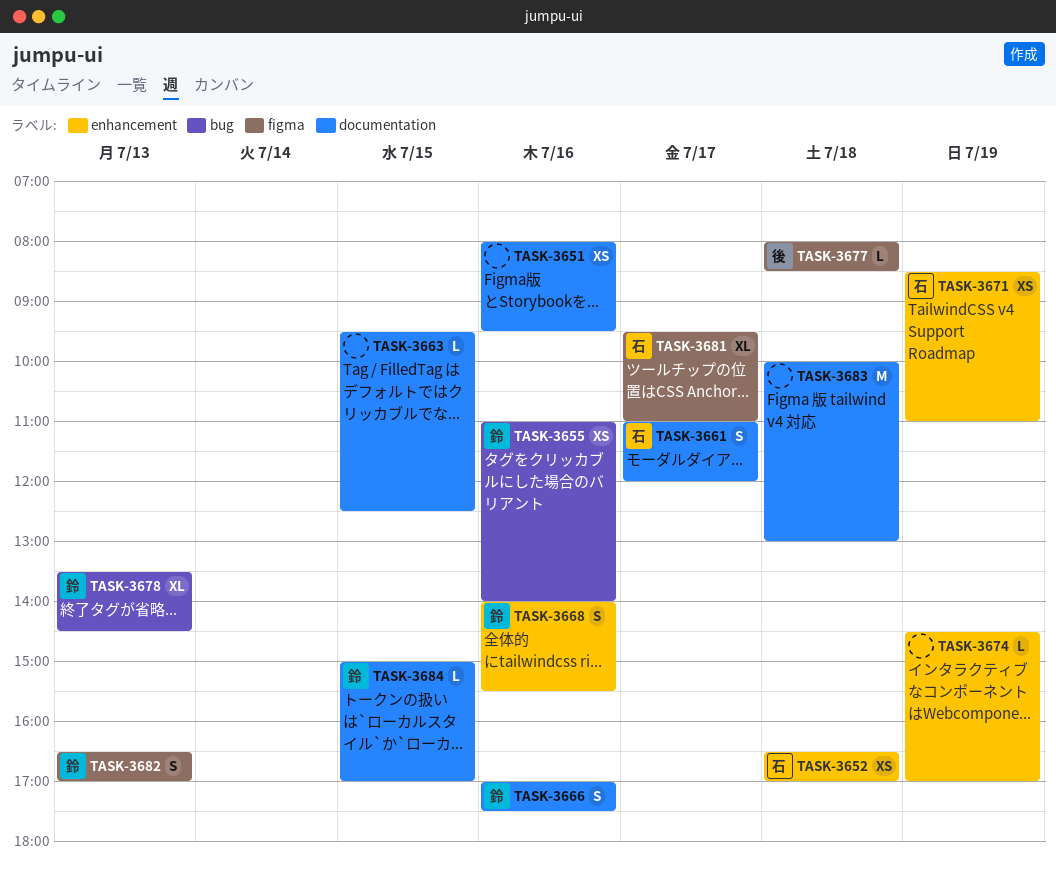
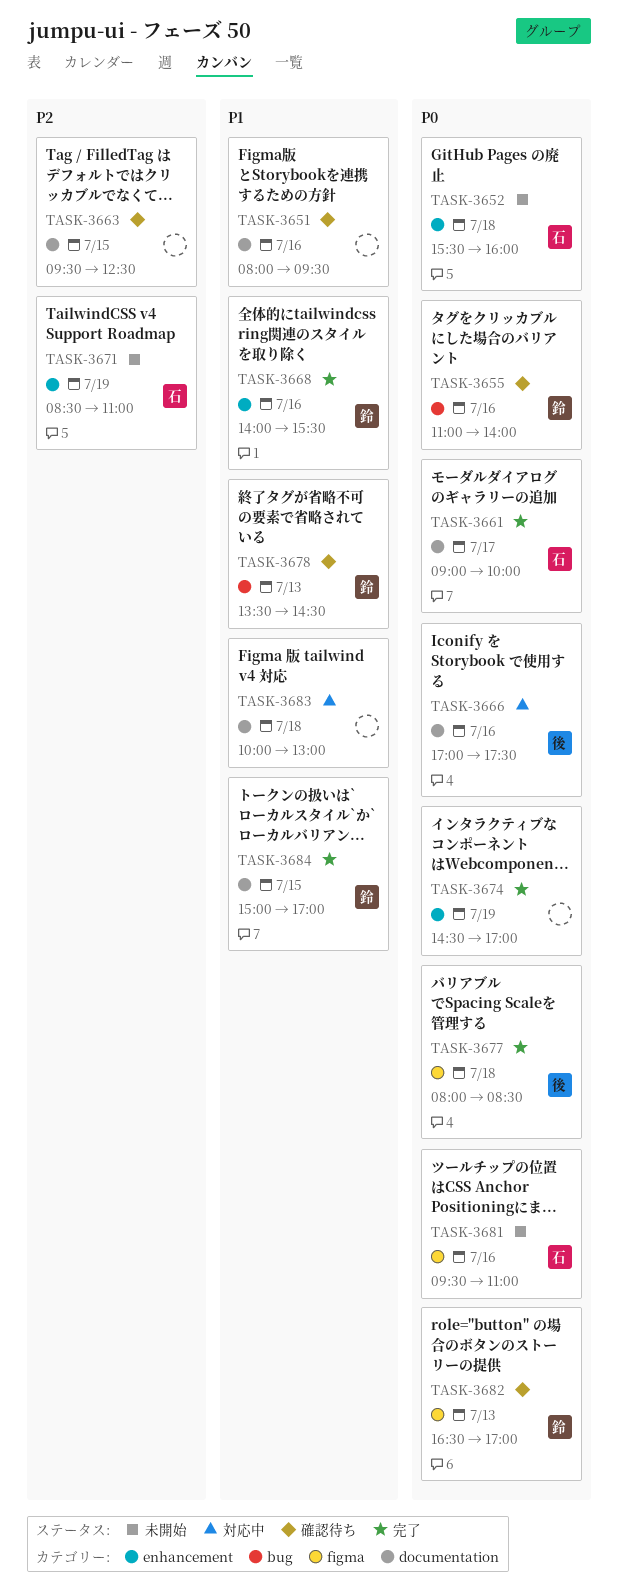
TASK-3652, begins: 16:30 -> 15:30
TASK-3652, ends: 17:00 -> 16:00
TASK-3661, begins: 11:00 -> 09:00
TASK-3661, ends: 12:00 -> 10:00
TASK-3666, owner: 鈴 -> 後
TASK-3681, day: Jul 17 -> Jul 16

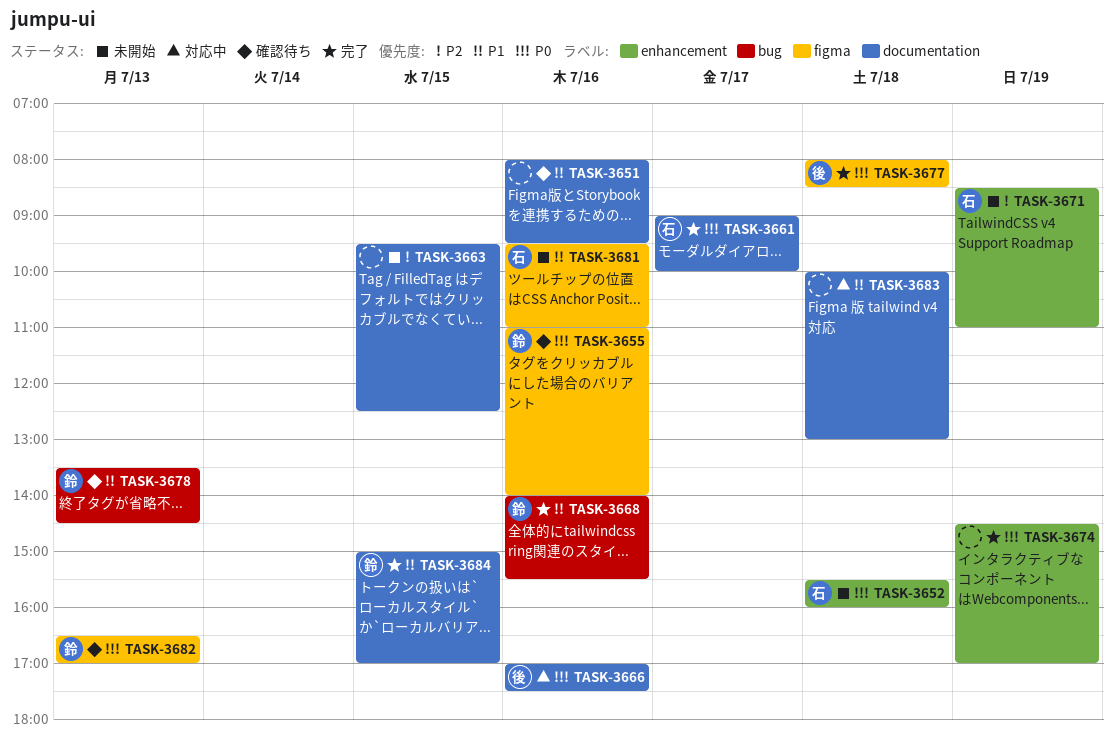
TASK-3655, label: bug -> figma
TASK-3663, status: 確認待ち -> 未開始
TASK-3668, label: enhancement -> bug
TASK-3681, priority: P0 -> P1

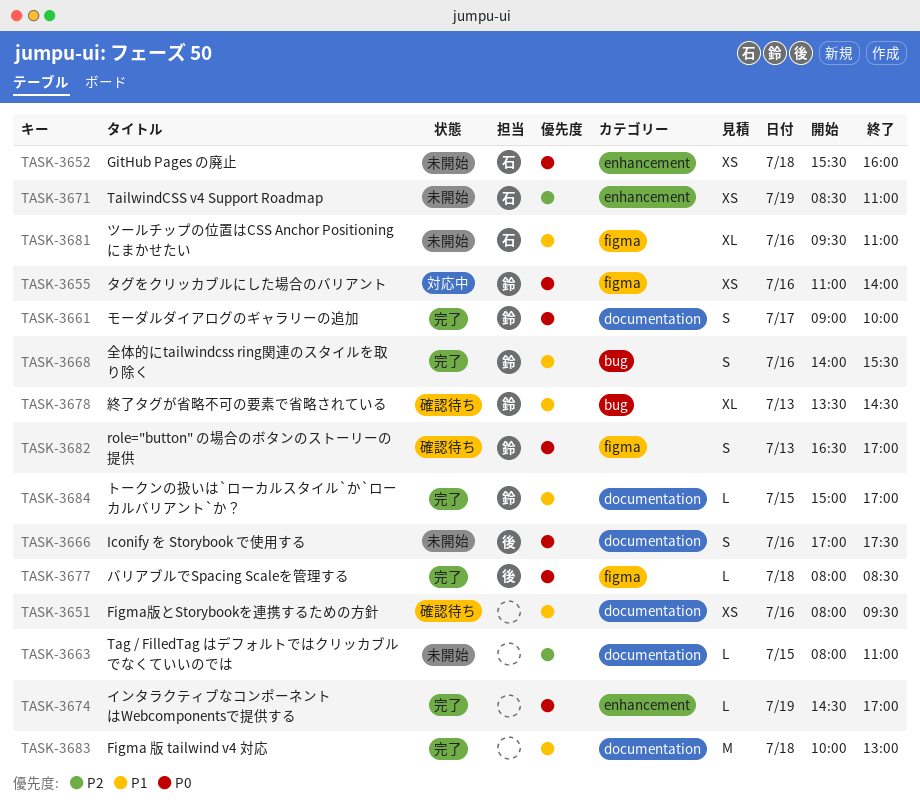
TASK-3655, status: 確認待ち -> 対応中
TASK-3661, owner: 石 -> 鈴
TASK-3663, begins: 09:30 -> 08:00
TASK-3663, ends: 12:30 -> 11:00
TASK-3666, status: 対応中 -> 未開始
TASK-3683, status: 対応中 -> 完了

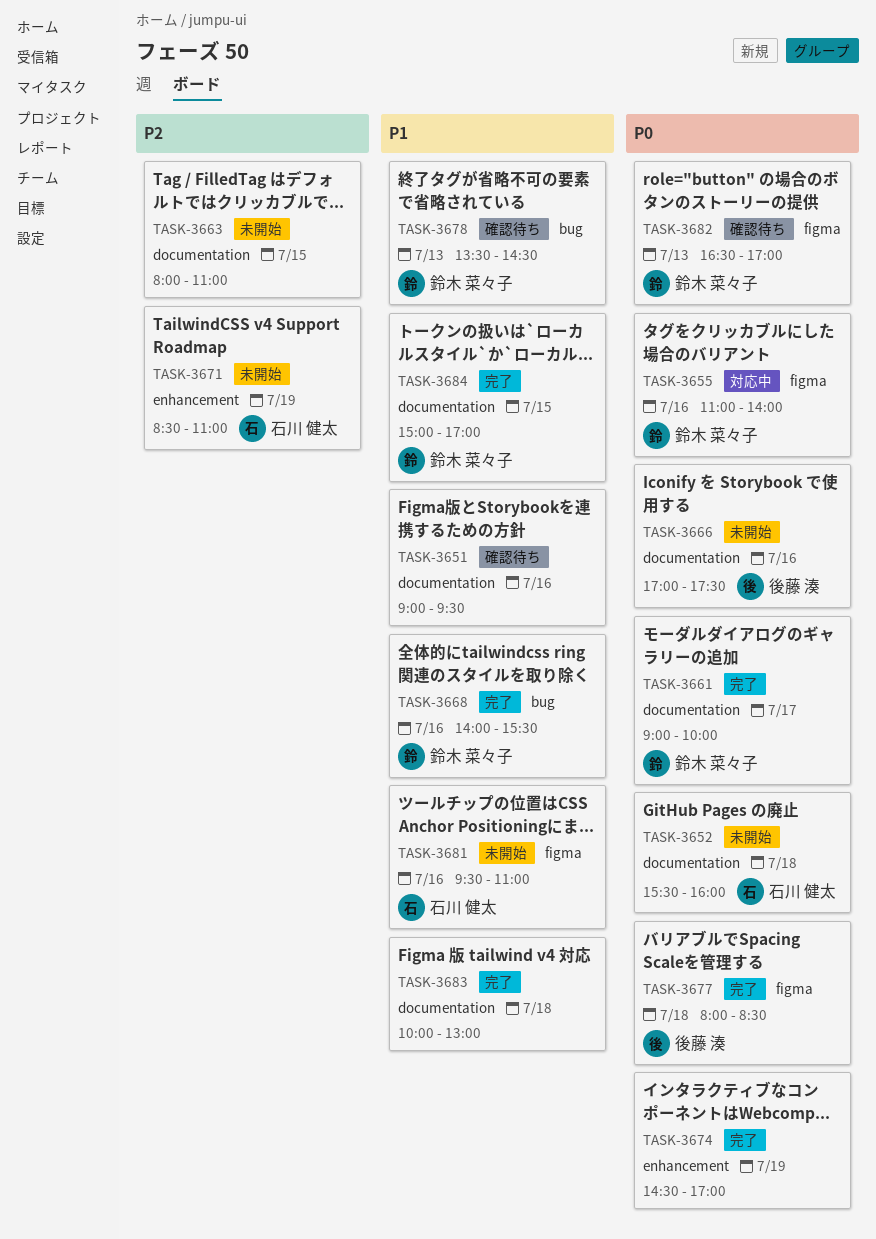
TASK-3651, begins: 08:00 -> 09:00
TASK-3652, label: enhancement -> documentation

